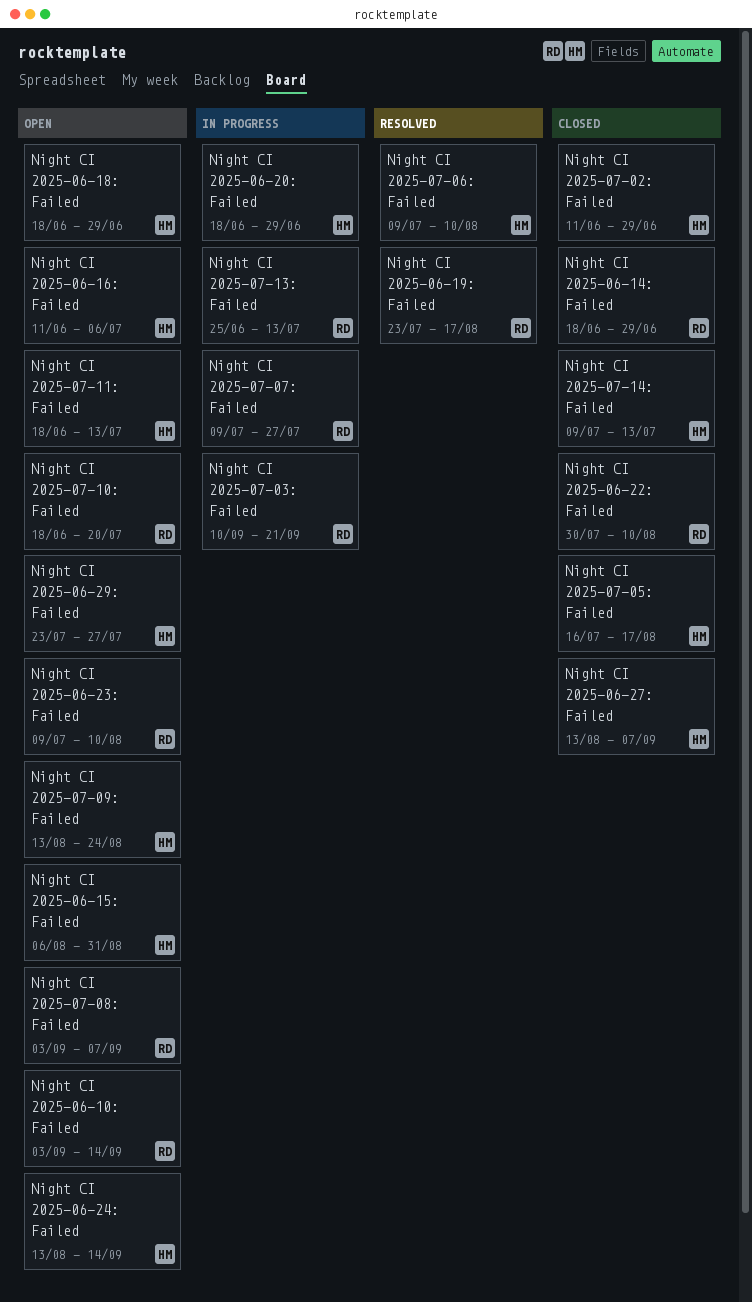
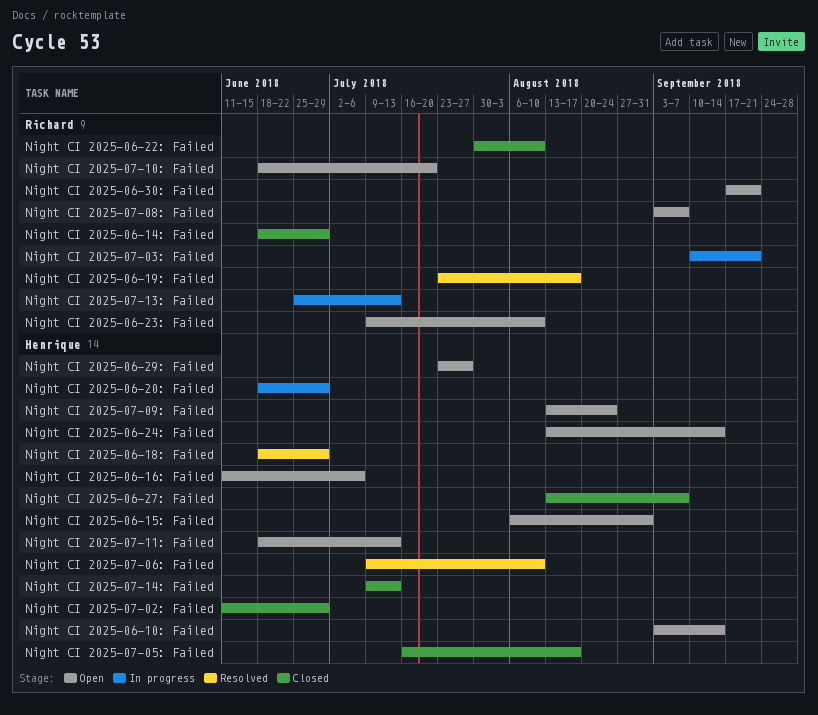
Night CI 2025-06-10: Failed, owner: Richard -> Henrique
Night CI 2025-06-18: Failed, status: Open -> Resolved
Night CI 2025-06-30: Failed: none -> present
Night CI 2025-07-07: Failed: present -> none

